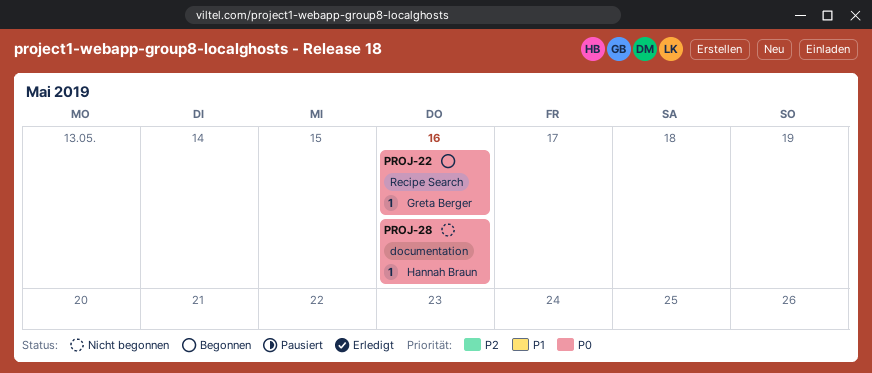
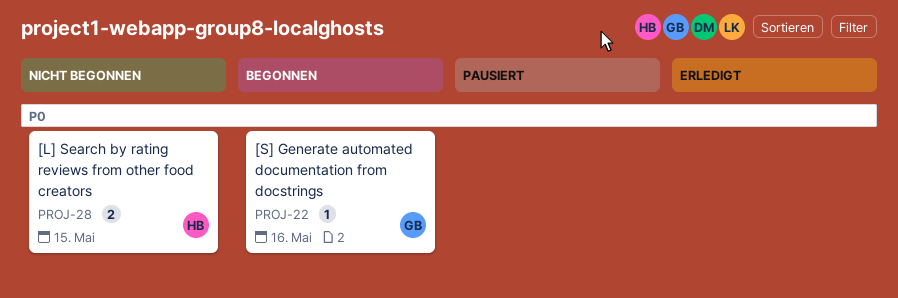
PROJ-28, estimate: 1 -> 2
PROJ-28, due: May 16 -> May 15

